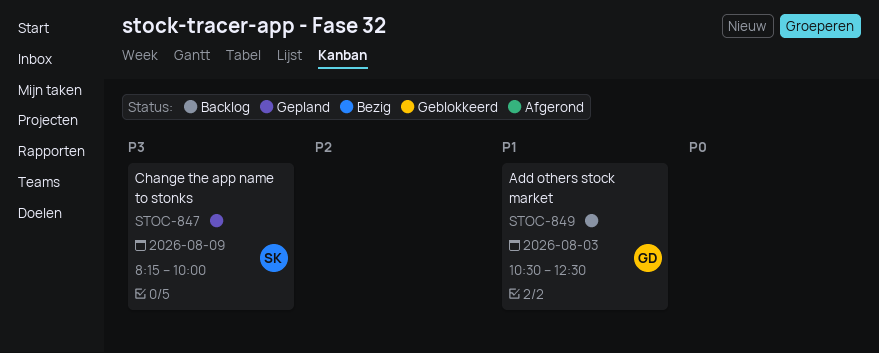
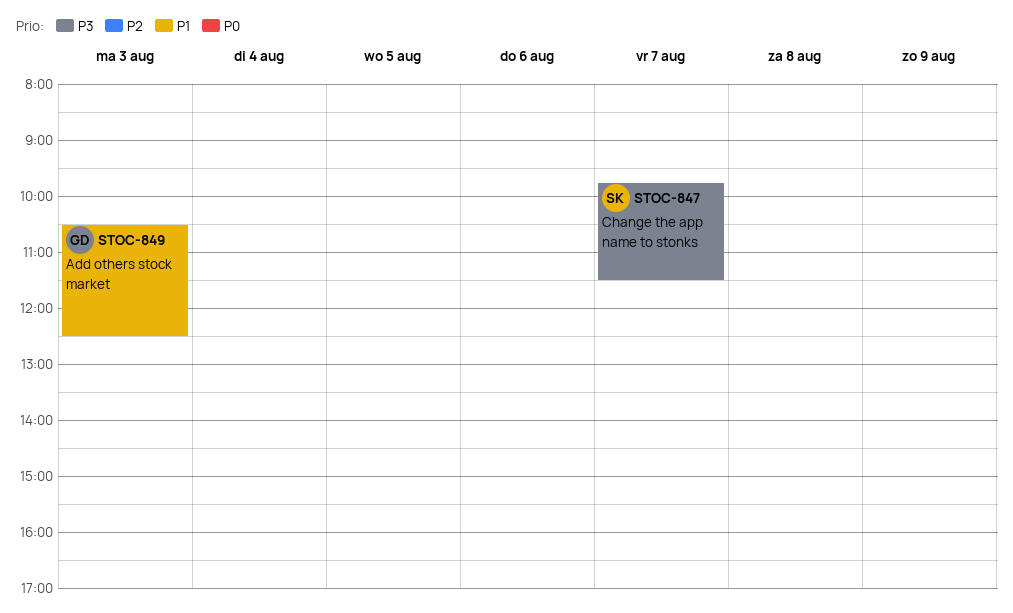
STOC-847, day: Aug 9 -> Aug 7
STOC-847, begins: 08:15 -> 09:45
STOC-847, ends: 10:00 -> 11:30

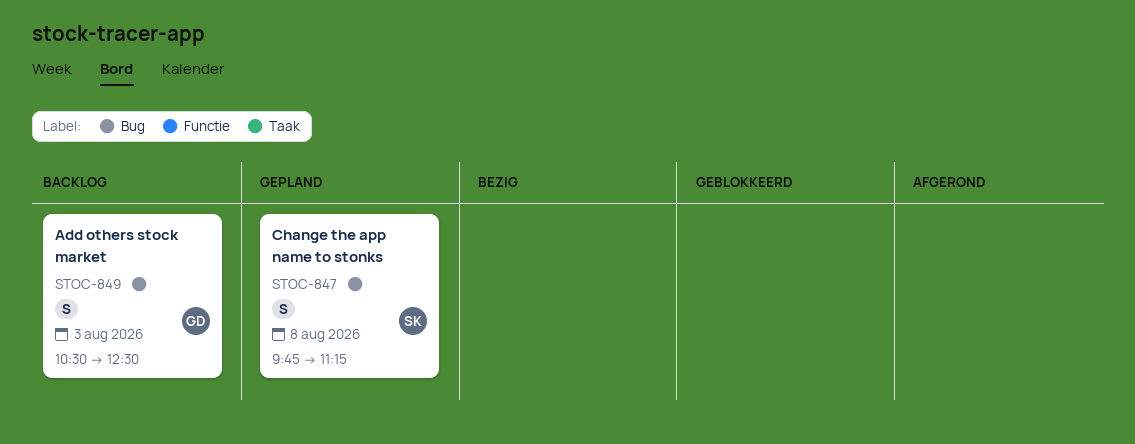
STOC-847, day: Aug 7 -> Aug 8
STOC-847, ends: 11:30 -> 11:15

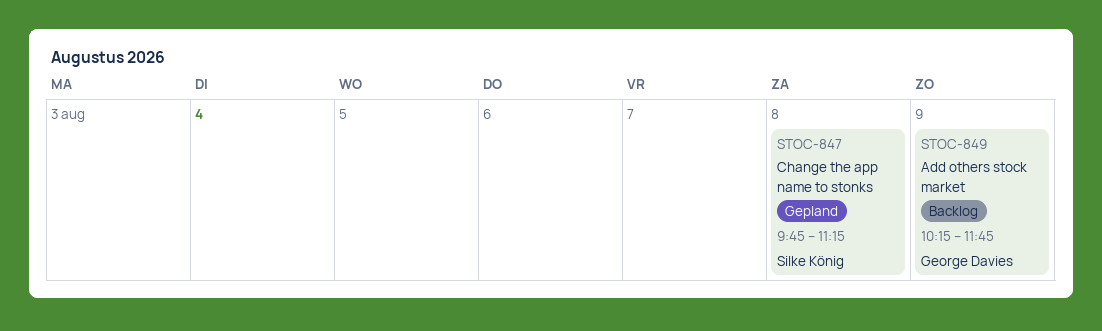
STOC-849, day: Aug 3 -> Aug 9
STOC-849, begins: 10:30 -> 10:15
STOC-849, ends: 12:30 -> 11:45

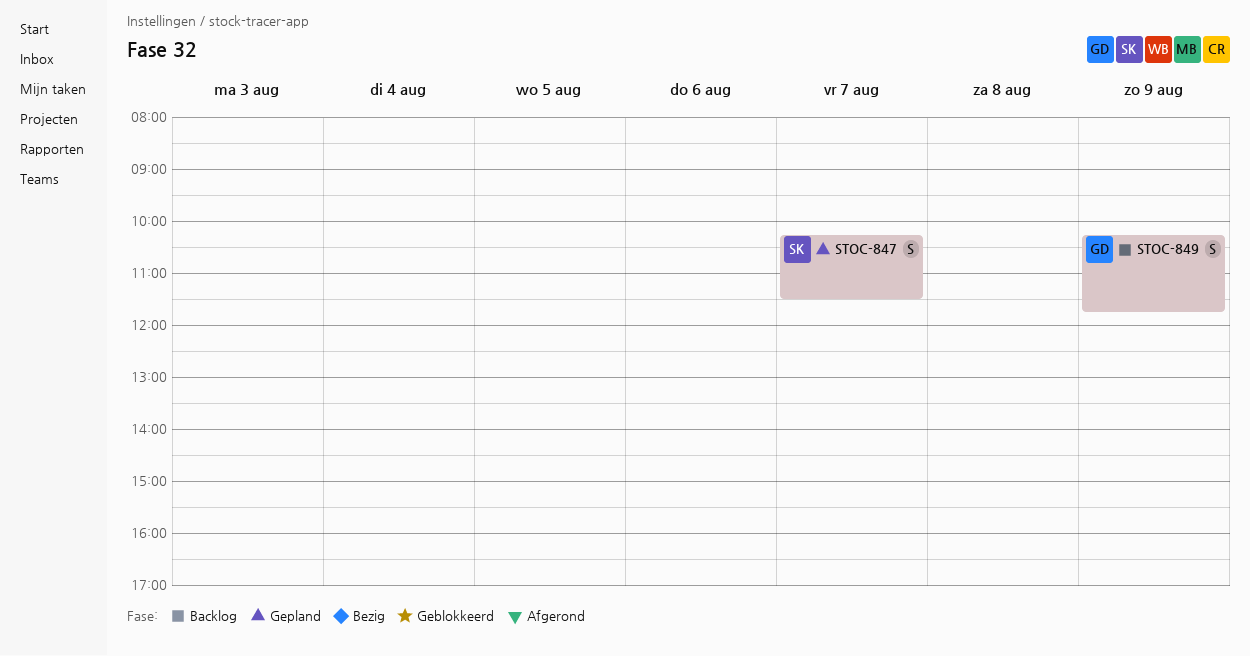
STOC-847, day: Aug 8 -> Aug 7
STOC-847, begins: 09:45 -> 10:15
STOC-847, ends: 11:15 -> 11:30

